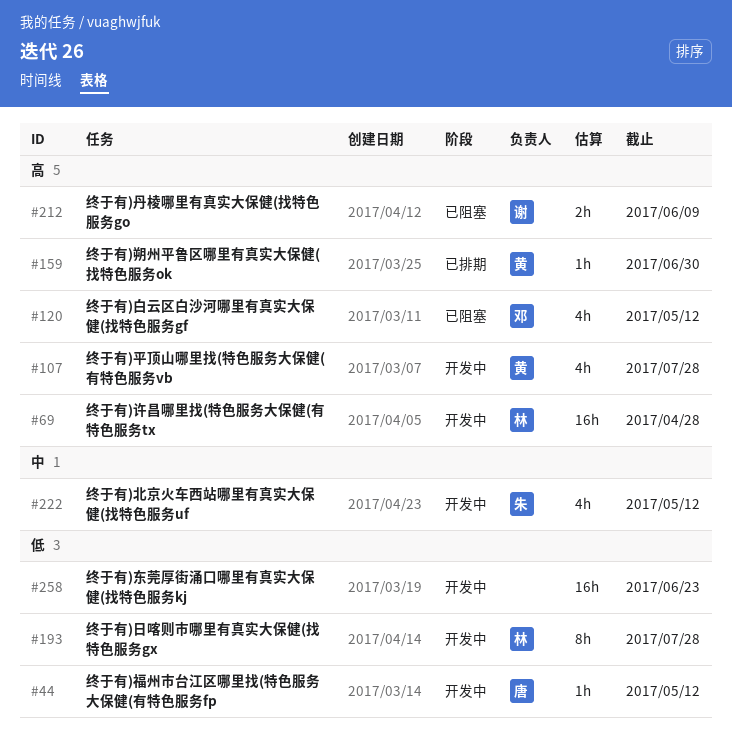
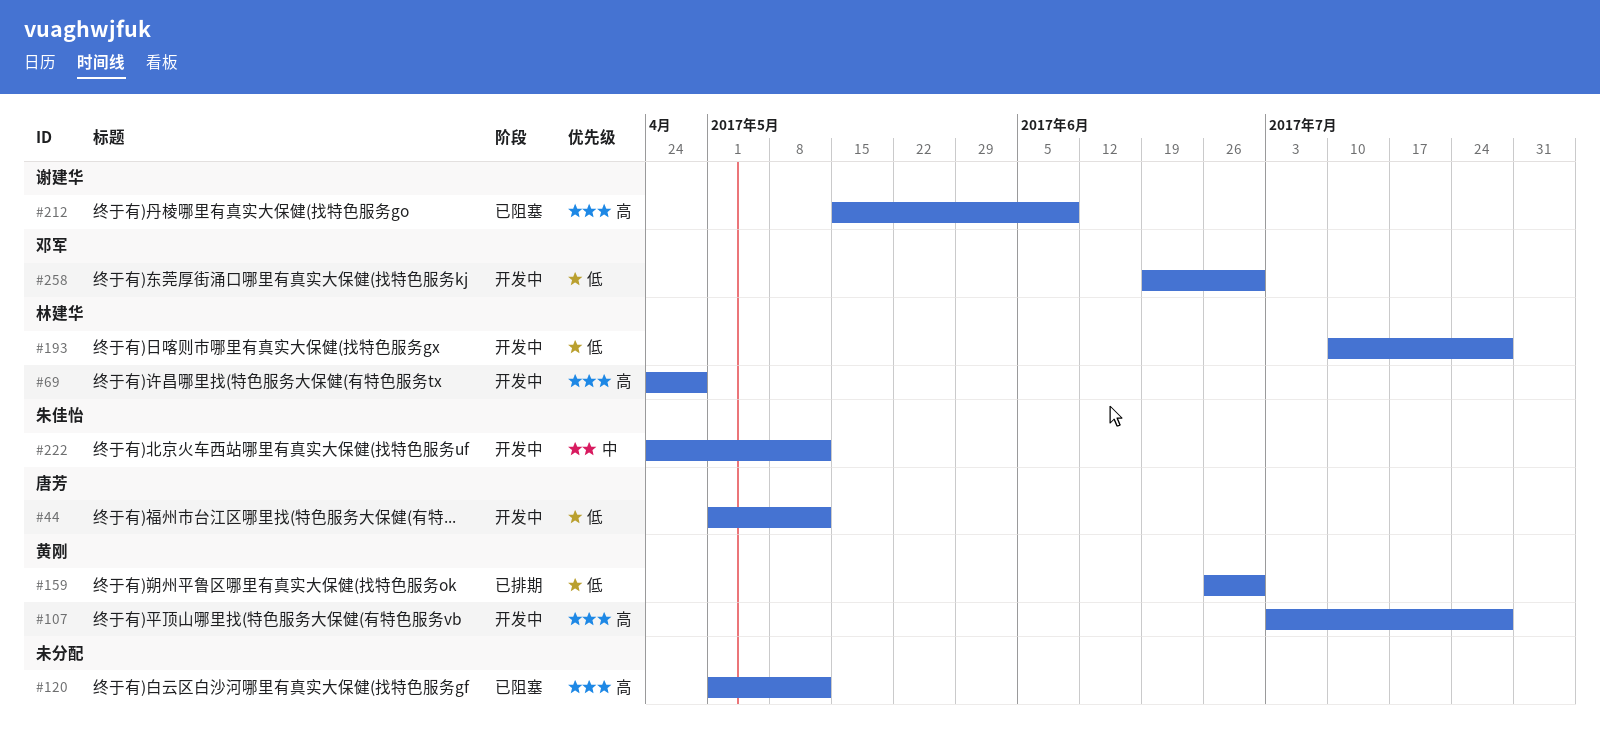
#120, owner: 邓军 -> none
#159, priority: 高 -> 低
#258, owner: none -> 邓军
#258, due: Jun 23 -> Jun 30

